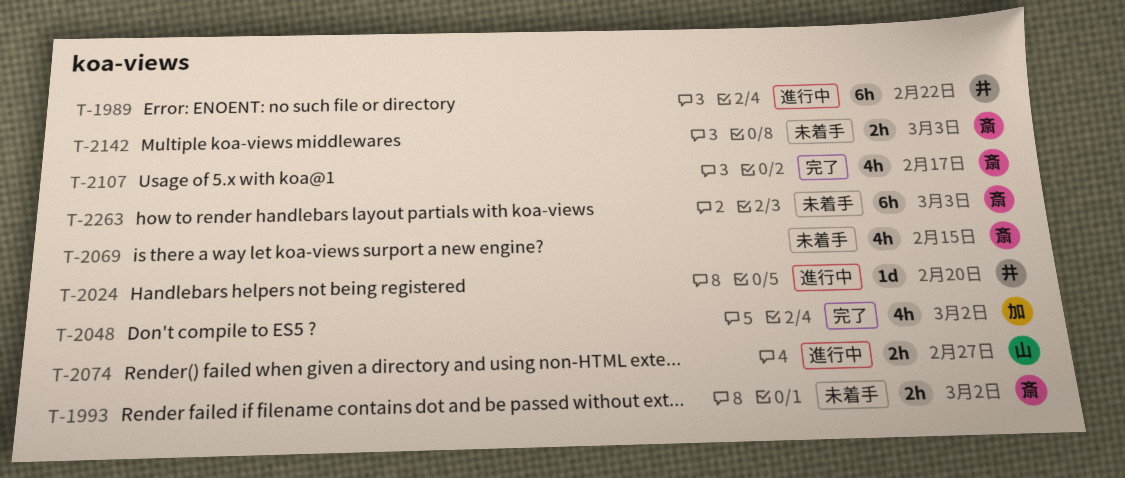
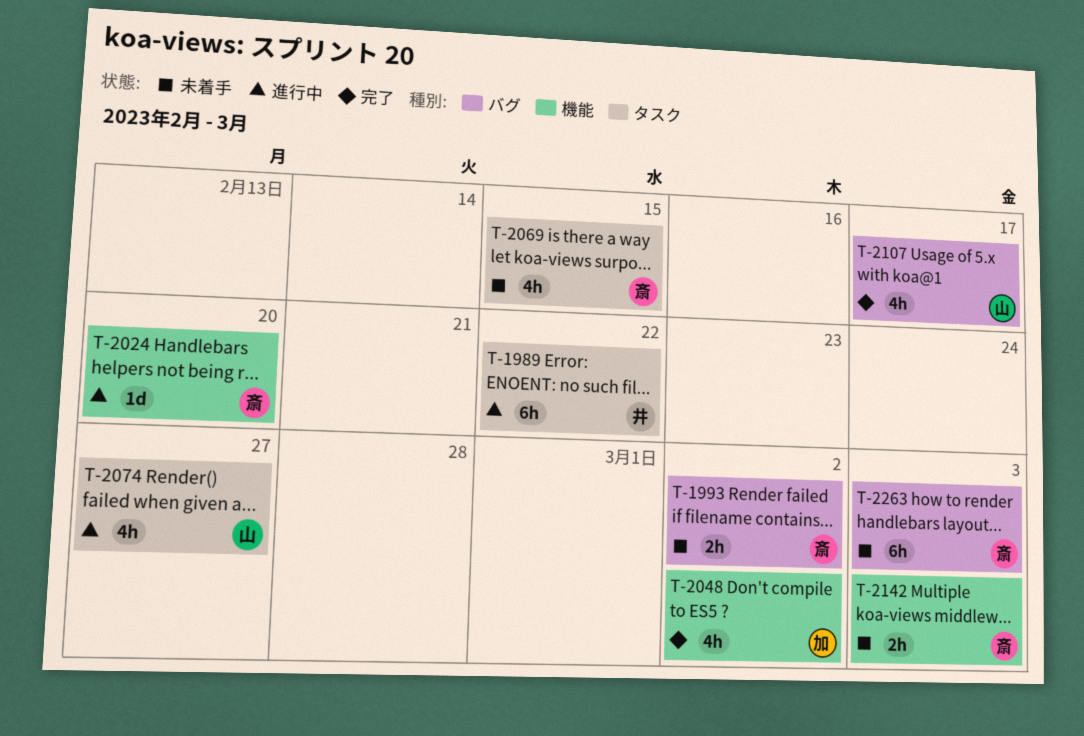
T-2024, owner: 井 -> 斎
T-2074, estimate: 2h -> 4h
T-2107, owner: 斎 -> 山

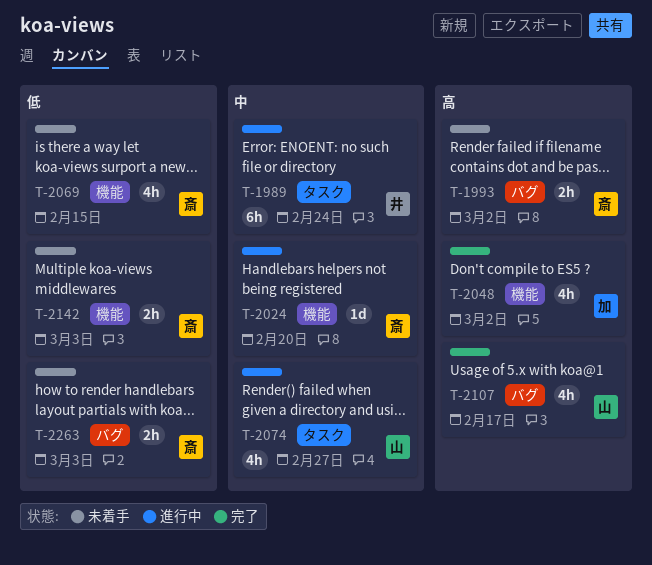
T-1989, due: Feb 22 -> Feb 24
T-2069, label: タスク -> 機能
T-2263, estimate: 6h -> 2h

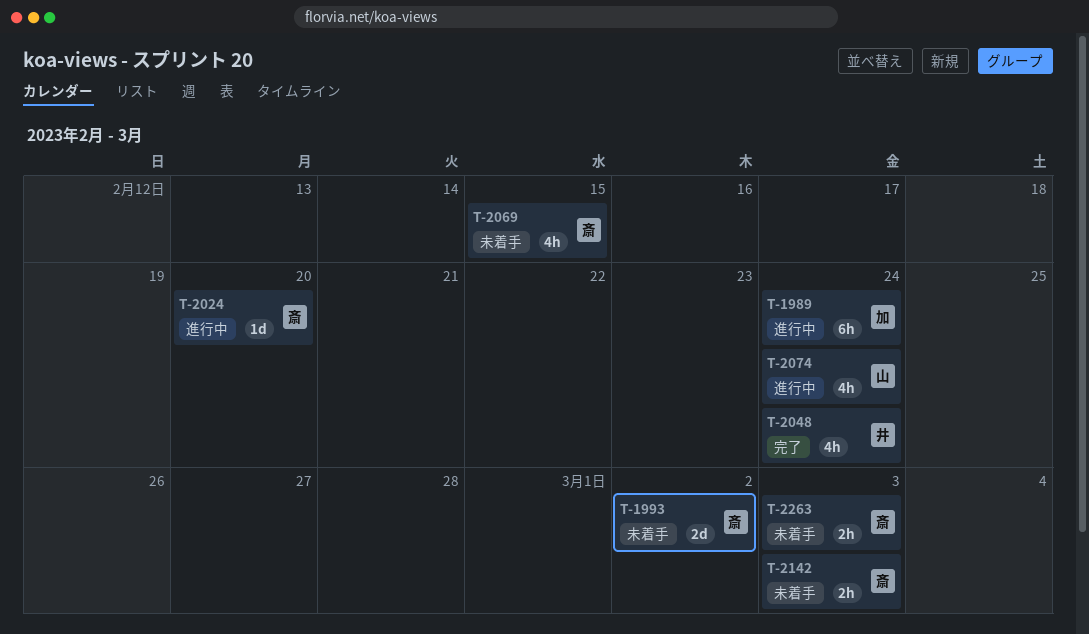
T-1989, owner: 井 -> 加
T-1993, estimate: 2h -> 2d
T-2048, owner: 加 -> 井
T-2048, due: Mar 2 -> Feb 24
T-2074, due: Feb 27 -> Feb 24
T-2107: present -> none

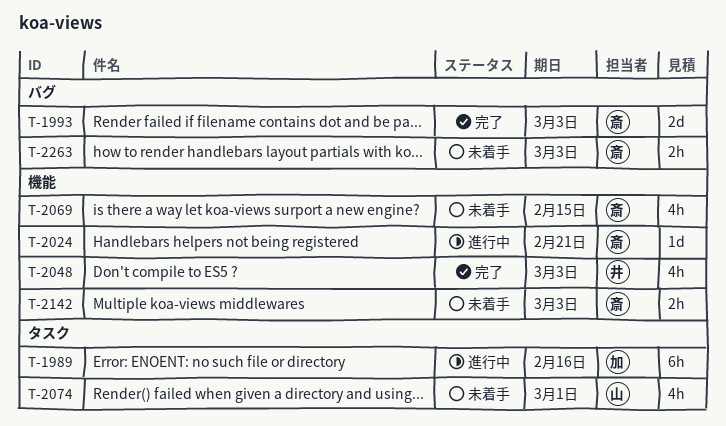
T-1989, due: Feb 24 -> Feb 16
T-1993, status: 未着手 -> 完了
T-1993, due: Mar 2 -> Mar 3
T-2024, due: Feb 20 -> Feb 21
T-2048, due: Feb 24 -> Mar 3
T-2074, status: 進行中 -> 未着手
T-2074, due: Feb 24 -> Mar 1

